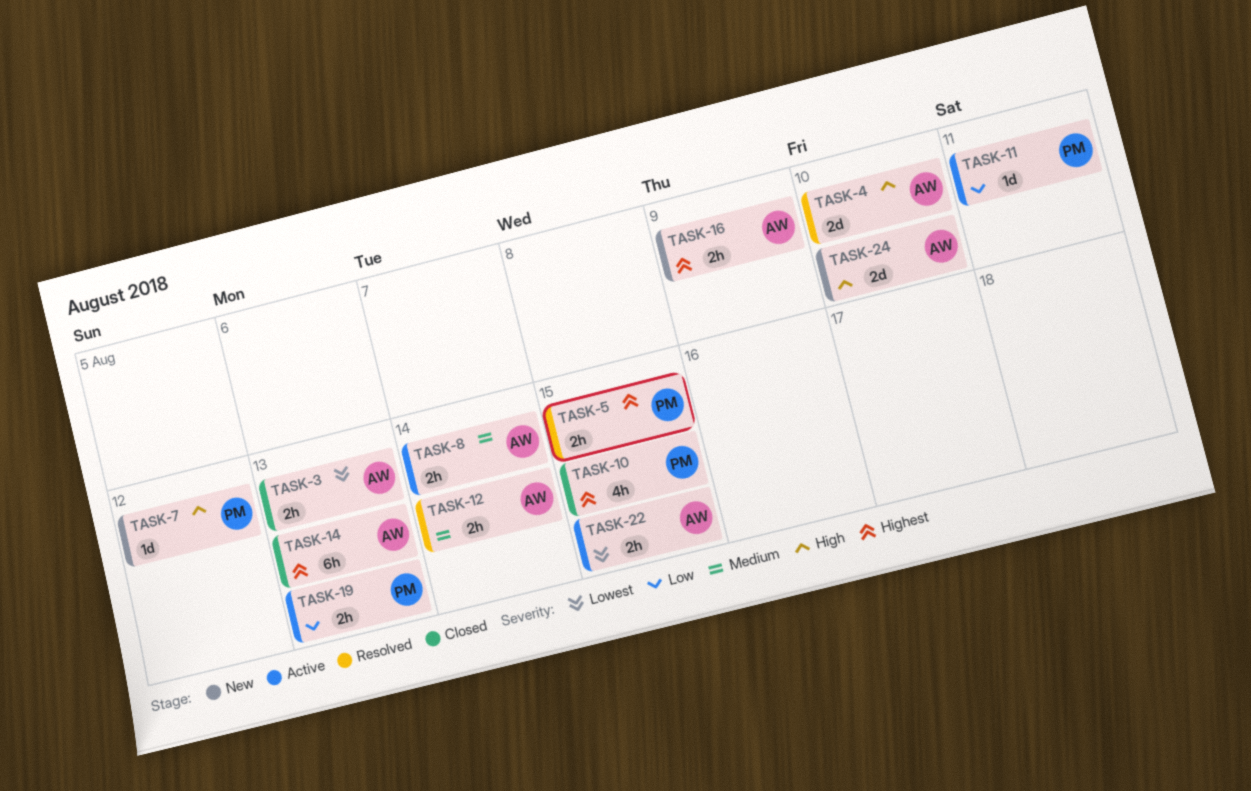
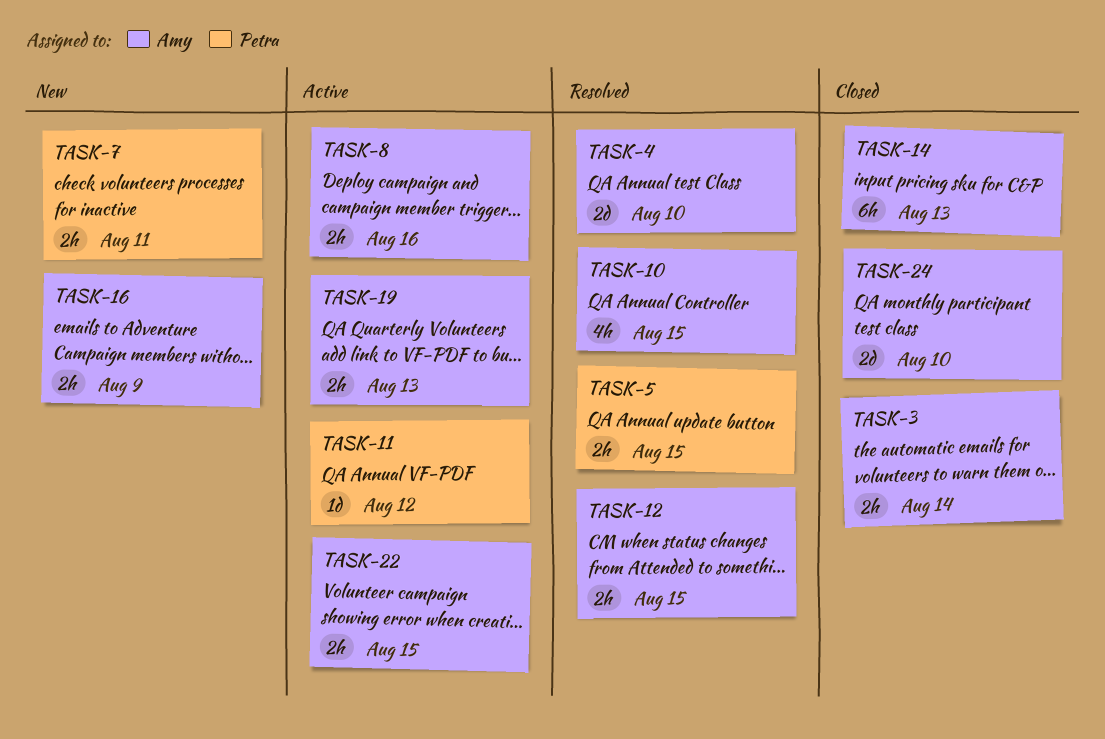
TASK-3, due: Aug 13 -> Aug 14
TASK-7, estimate: 1d -> 2h
TASK-7, due: Aug 12 -> Aug 11
TASK-8, due: Aug 14 -> Aug 16
TASK-10, status: Closed -> Resolved
TASK-10, owner: Petra -> Amy
TASK-11, due: Aug 11 -> Aug 12
TASK-12, due: Aug 14 -> Aug 15
TASK-19, owner: Petra -> Amy
TASK-24, status: New -> Closed

